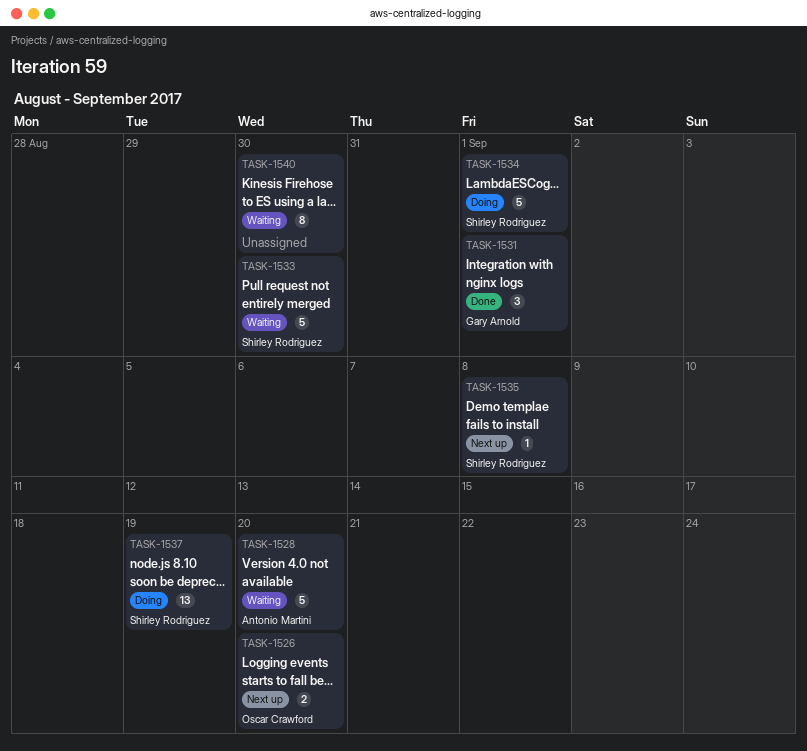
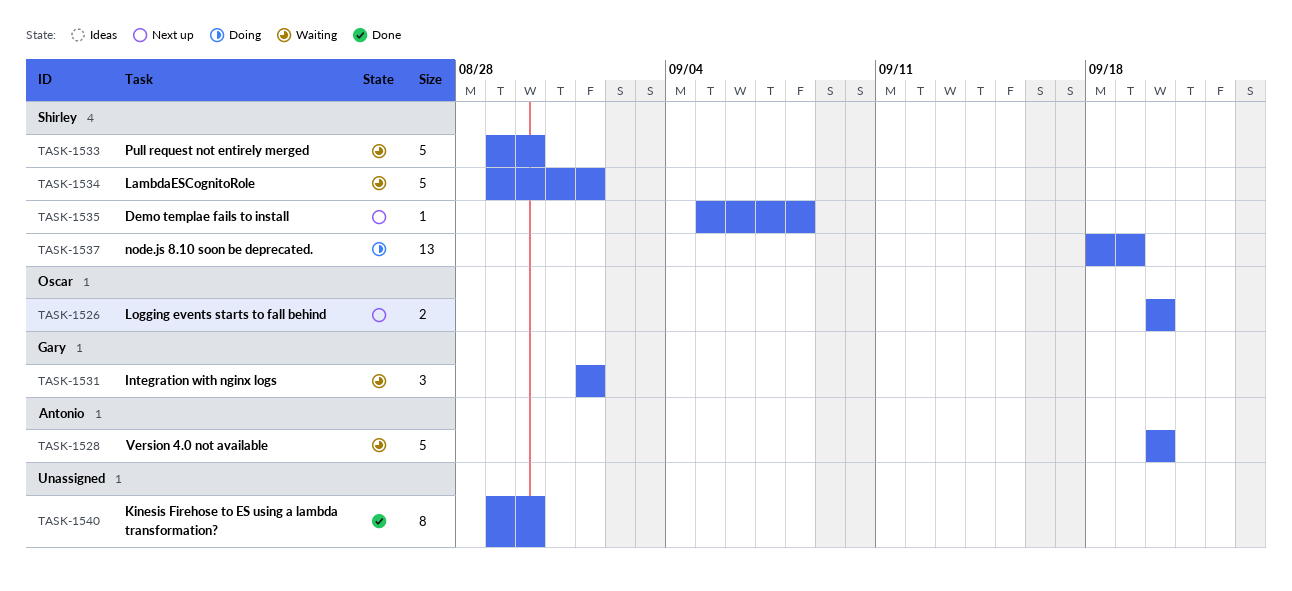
TASK-1531, status: Done -> Waiting
TASK-1534, status: Doing -> Waiting
TASK-1540, status: Waiting -> Done

